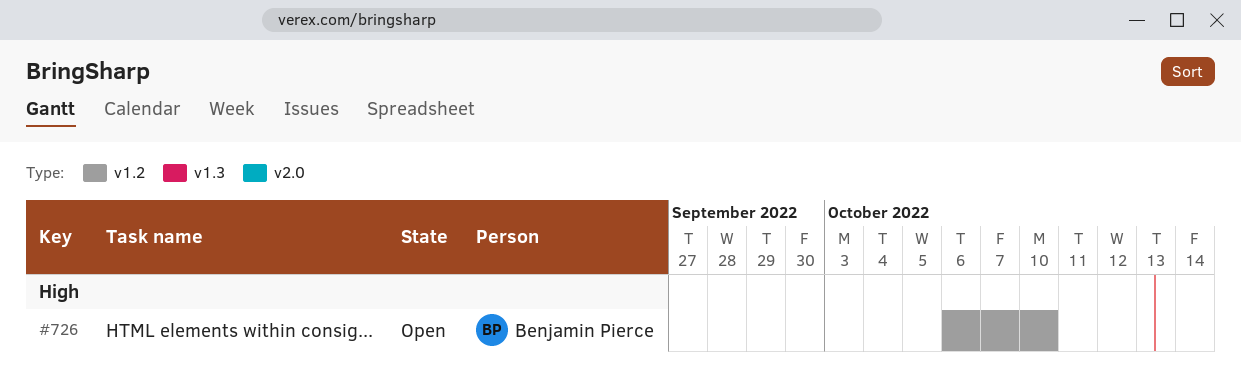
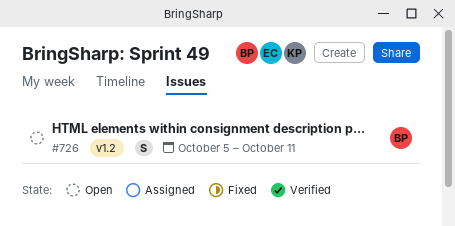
#726, start: Oct 6 -> Oct 5
#726, due: Oct 10 -> Oct 11

